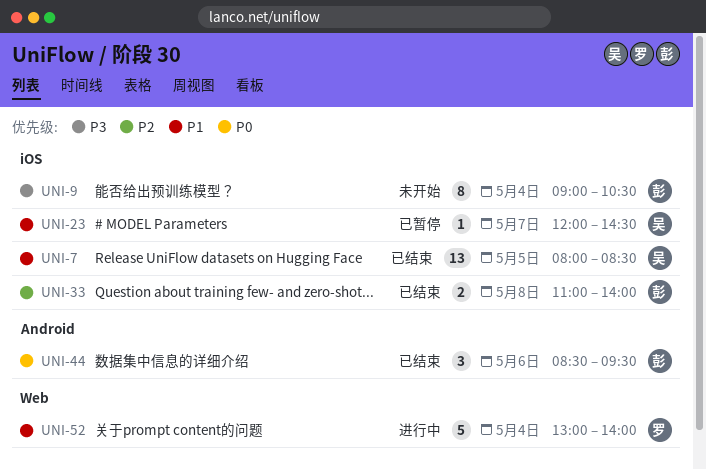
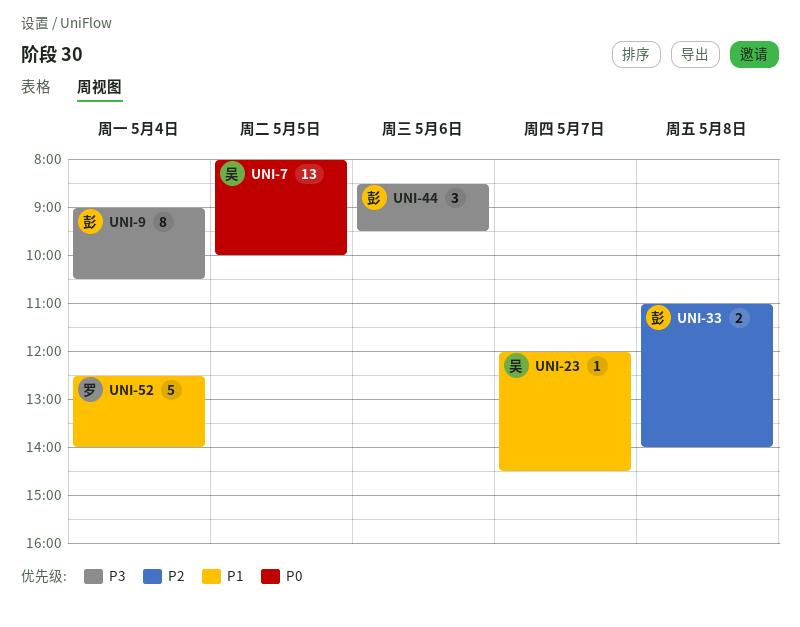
UNI-7, priority: P1 -> P0
UNI-7, ends: 08:30 -> 10:00
UNI-44, priority: P0 -> P3
UNI-52, begins: 13:00 -> 12:30

